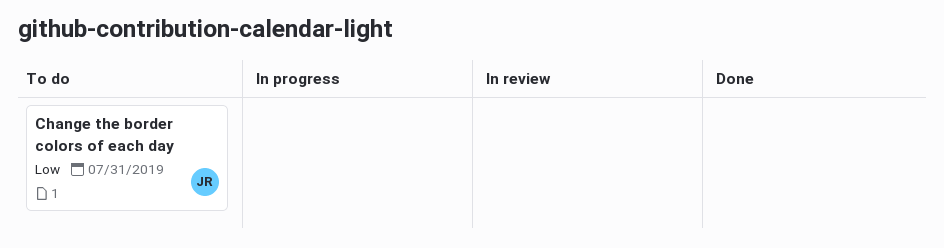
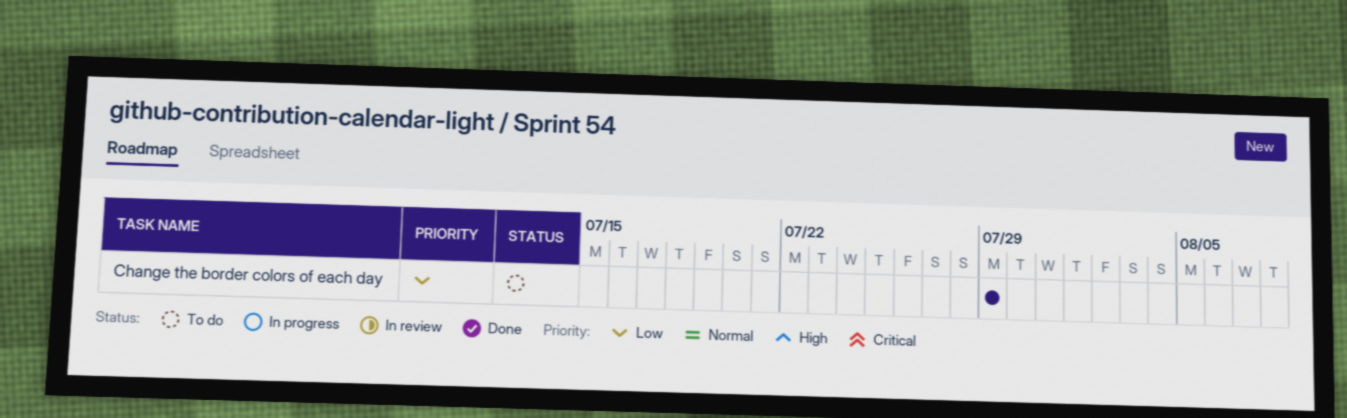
Change the border colors of each day, due: Jul 31 -> Jul 29

